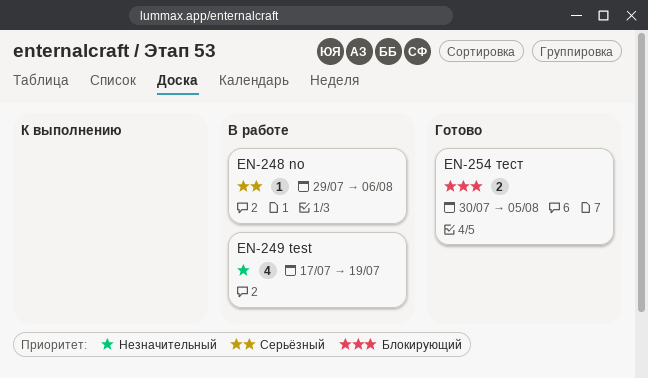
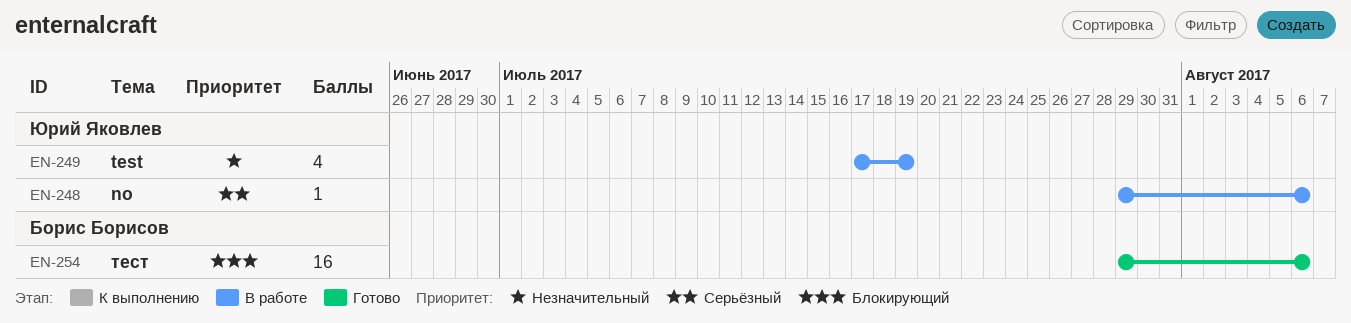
EN-254, estimate: 2 -> 16
EN-254, start: Jul 30 -> Jul 29
EN-254, due: Aug 5 -> Aug 6

